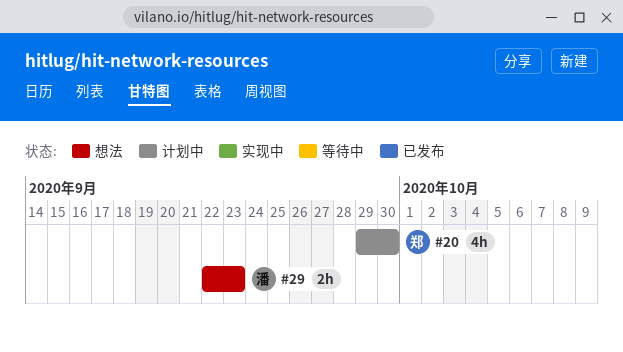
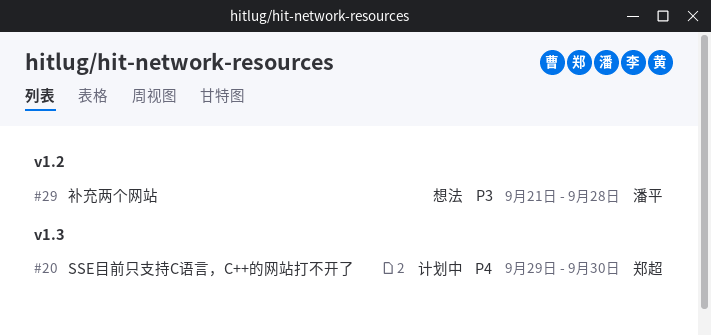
#29, start: Sep 22 -> Sep 21
#29, due: Sep 23 -> Sep 28

